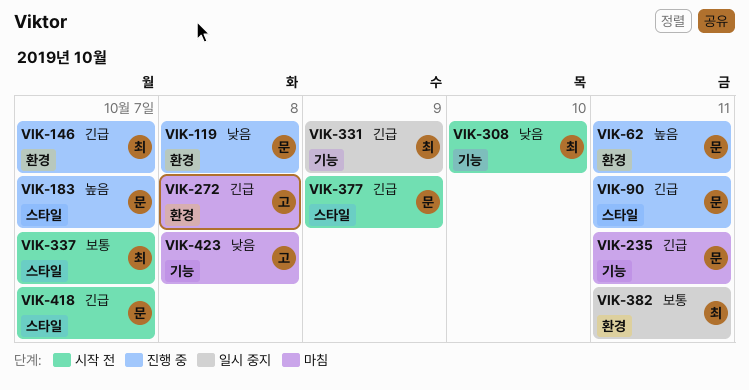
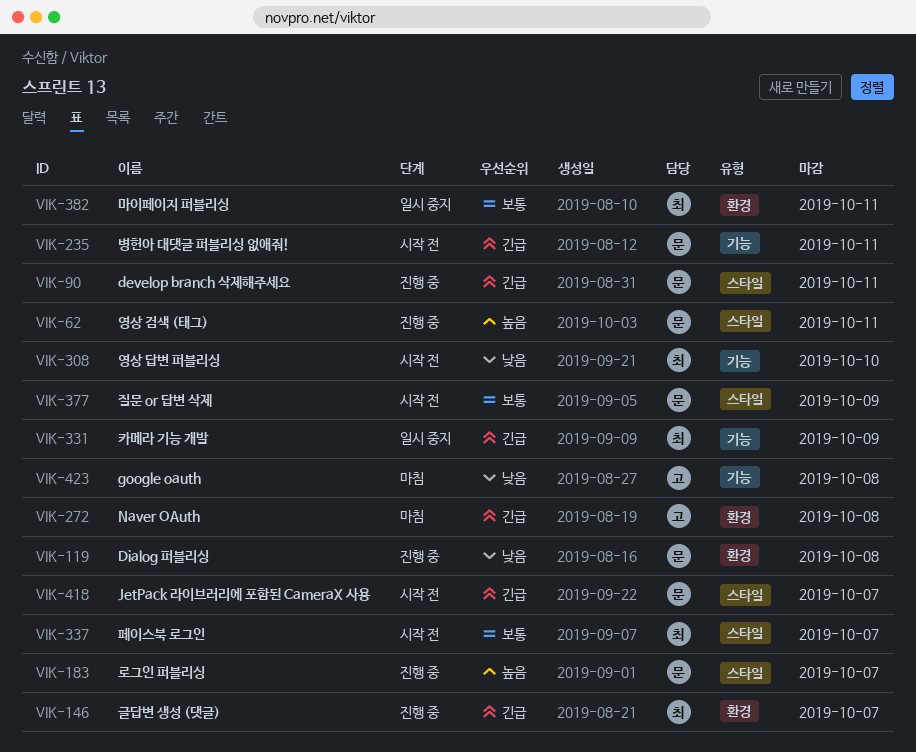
VIK-62, label: 환경 -> 스타일
VIK-235, status: 마침 -> 시작 전
VIK-377, priority: 긴급 -> 보통

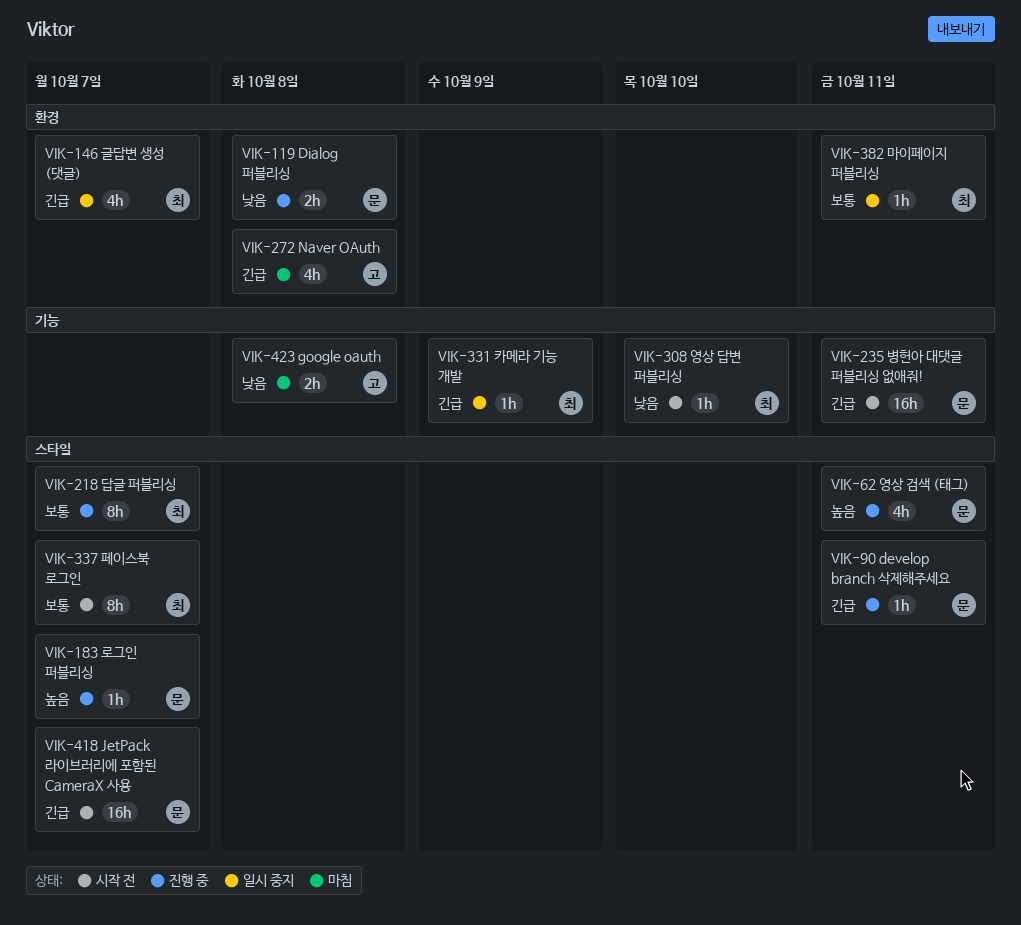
VIK-146, status: 진행 중 -> 일시 중지
VIK-218: none -> present
VIK-377: present -> none

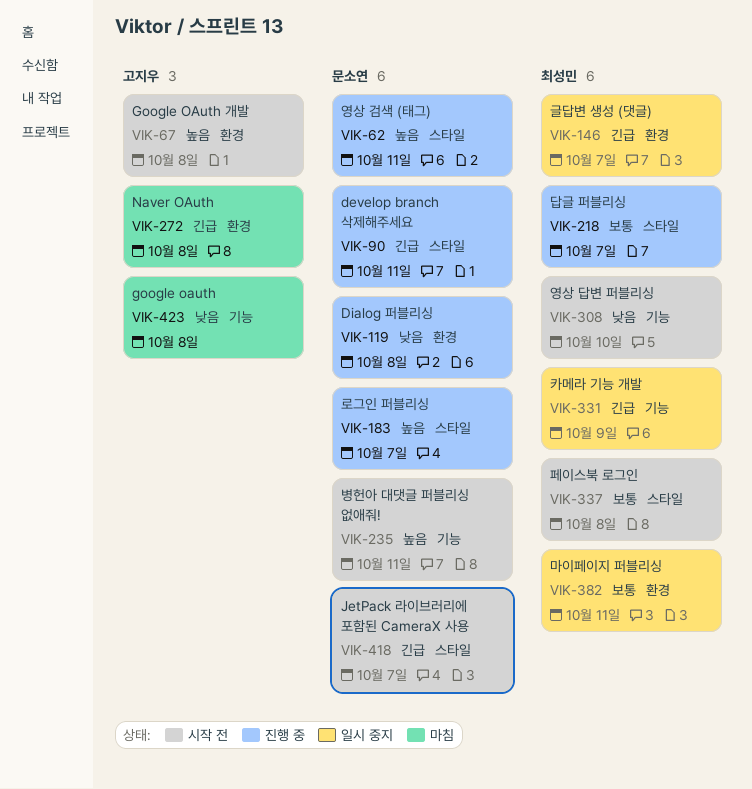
VIK-67: none -> present
VIK-235, priority: 긴급 -> 높음
VIK-337, due: Oct 7 -> Oct 8

